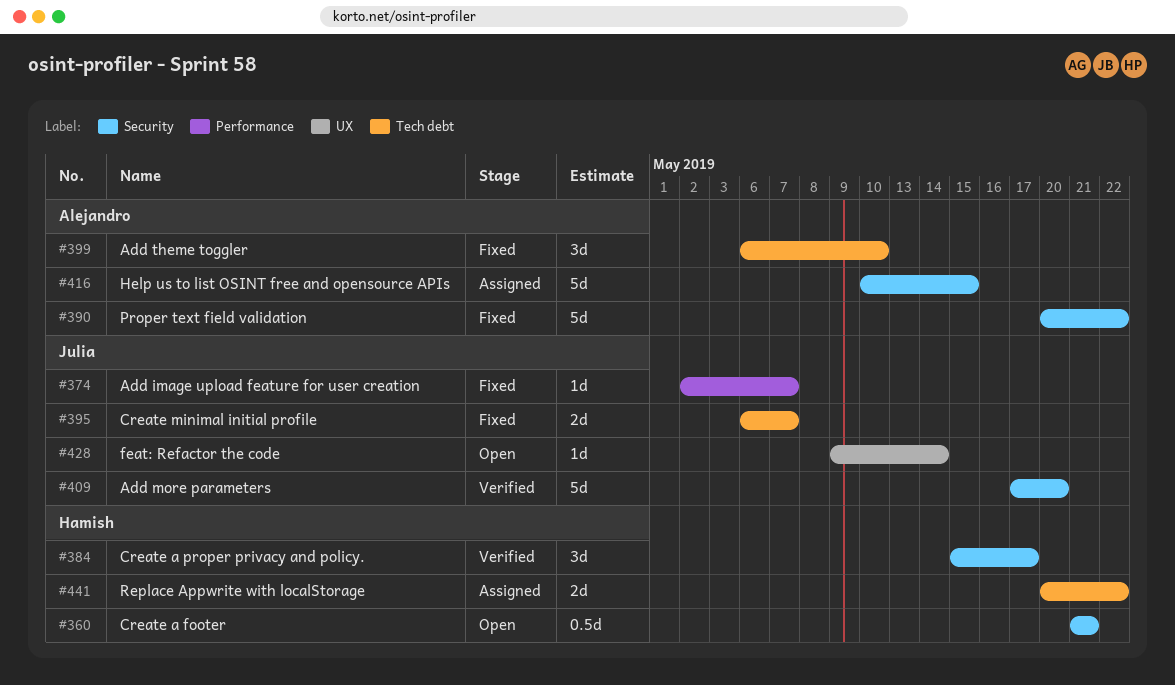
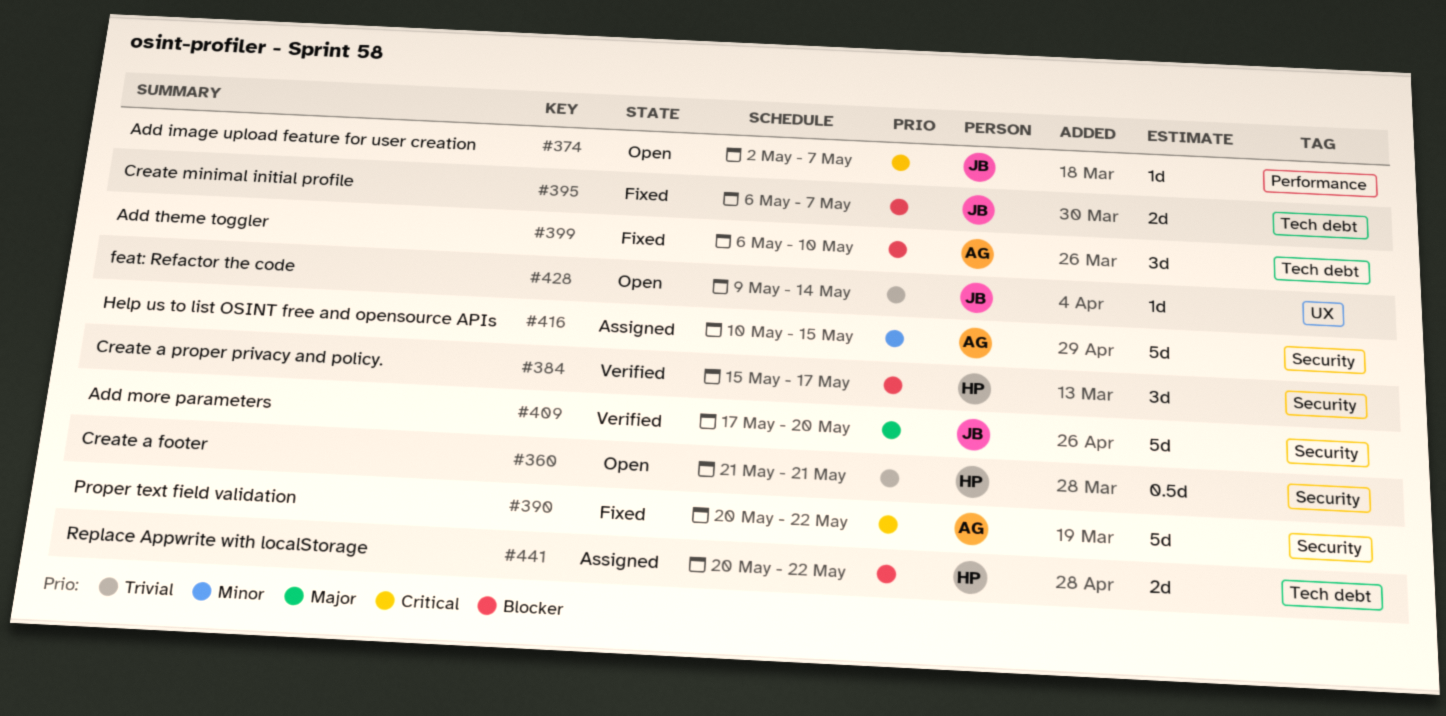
#374, status: Fixed -> Open

